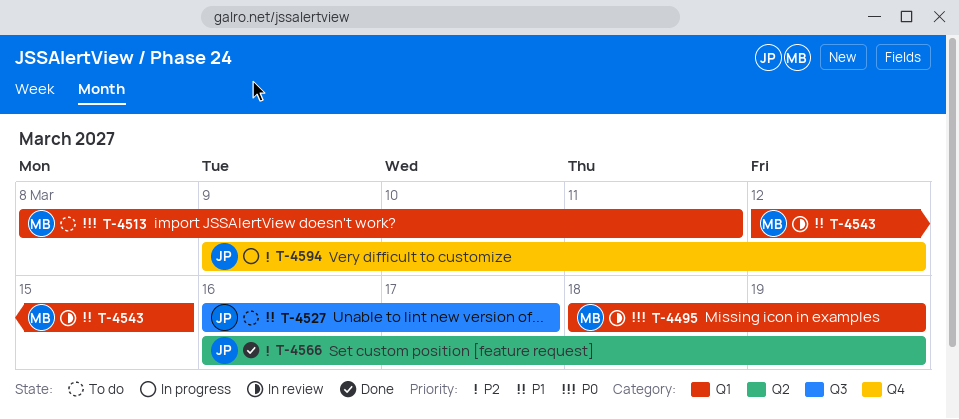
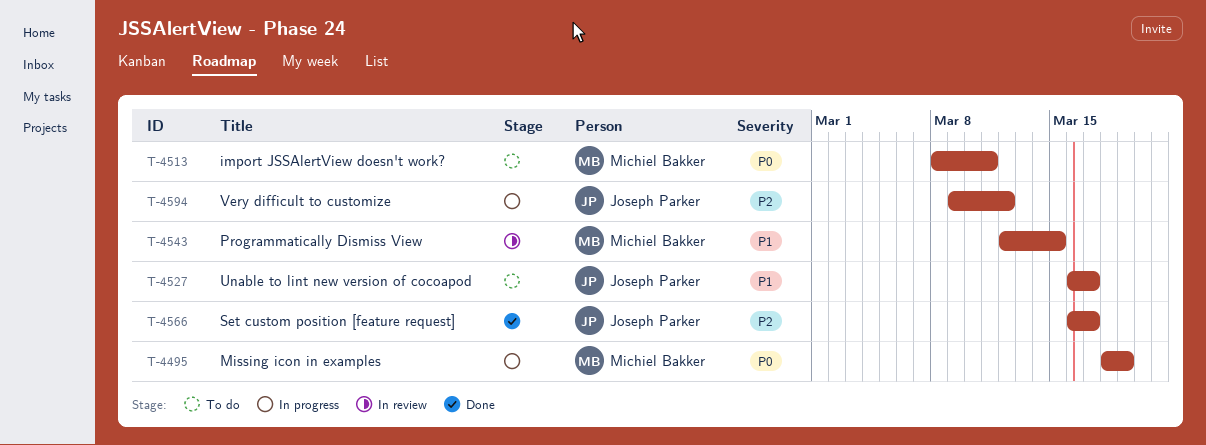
T-4495, status: In review -> In progress
T-4566, due: Mar 19 -> Mar 17

